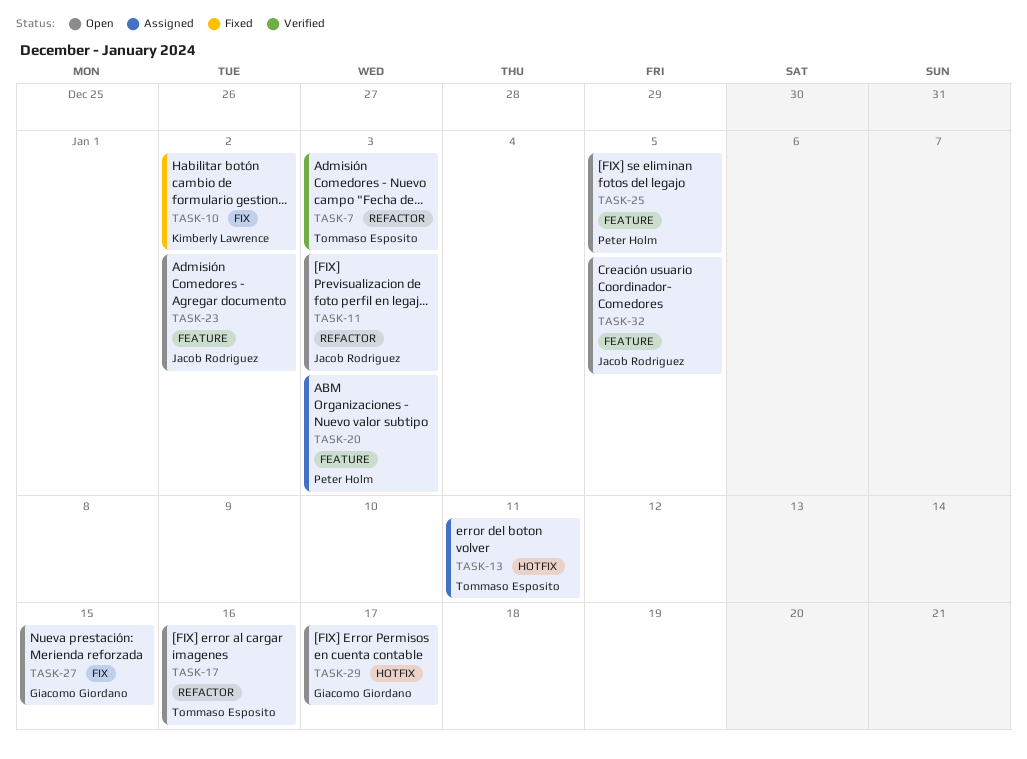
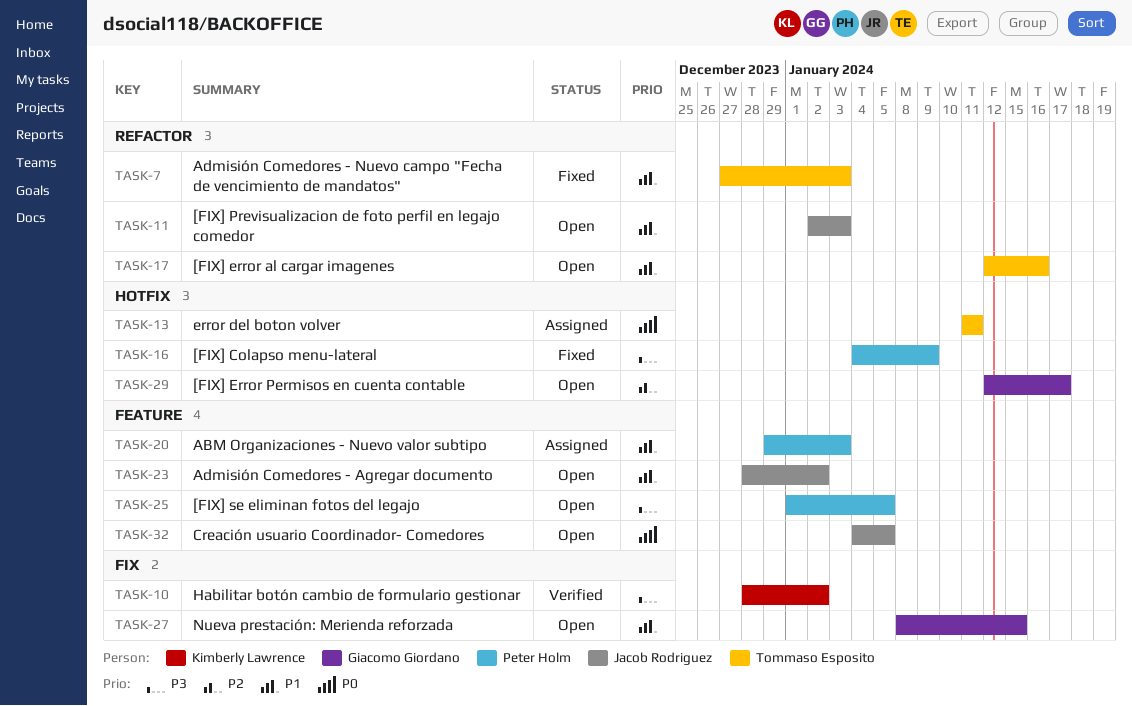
TASK-7, status: Verified -> Fixed
TASK-10, status: Fixed -> Verified
TASK-16: none -> present

